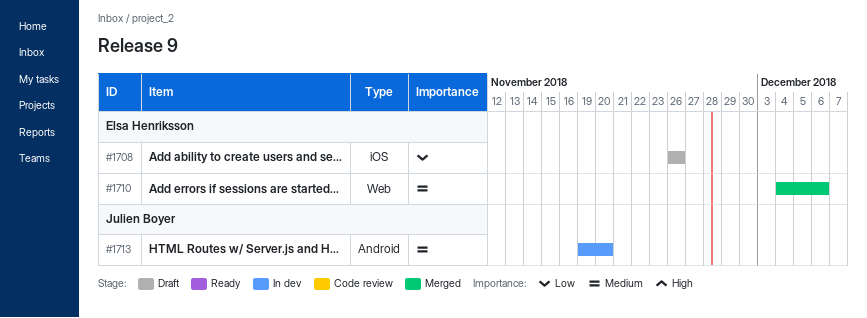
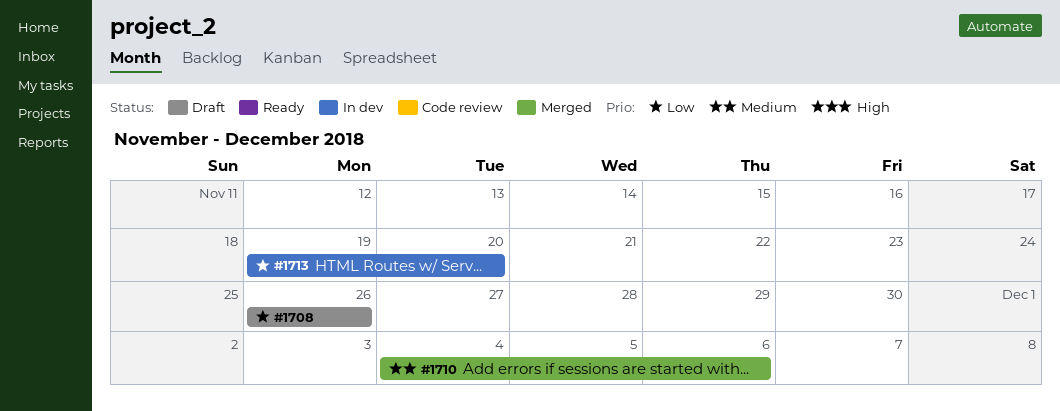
#1713, priority: Medium -> Low

